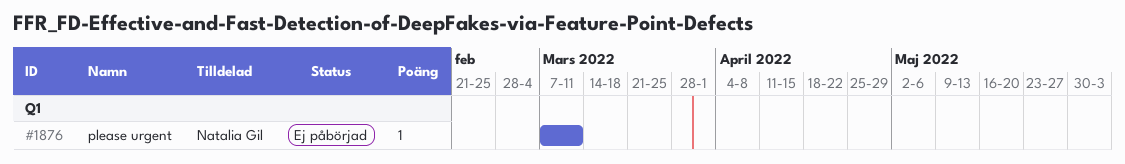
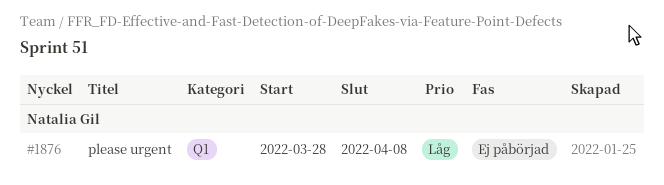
#1876, start: Mar 7 -> Mar 28
#1876, due: Mar 11 -> Apr 8

